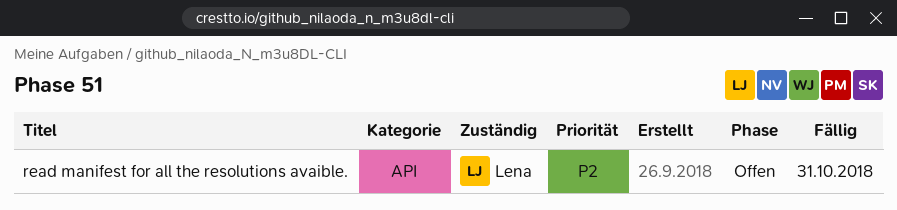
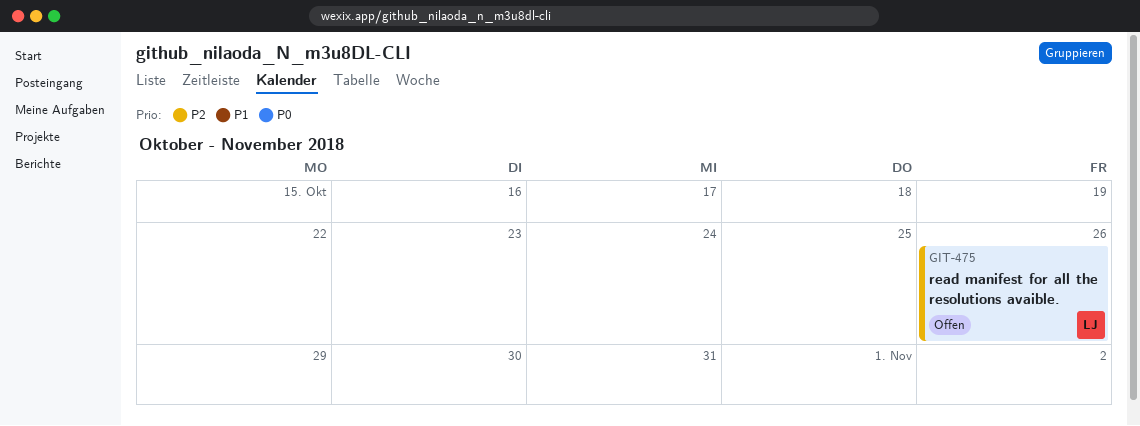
read manifest for all the resolutions avaible., due: Oct 31 -> Oct 26

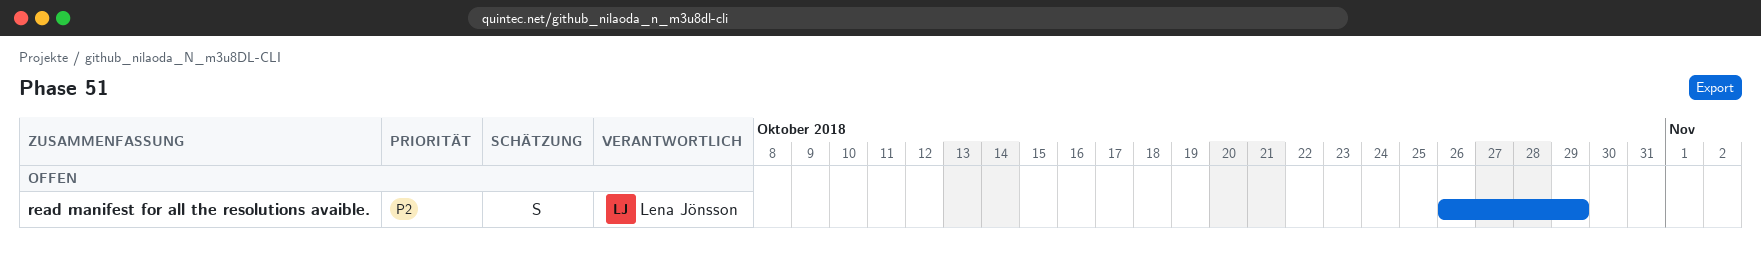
read manifest for all the resolutions avaible., due: Oct 26 -> Oct 29

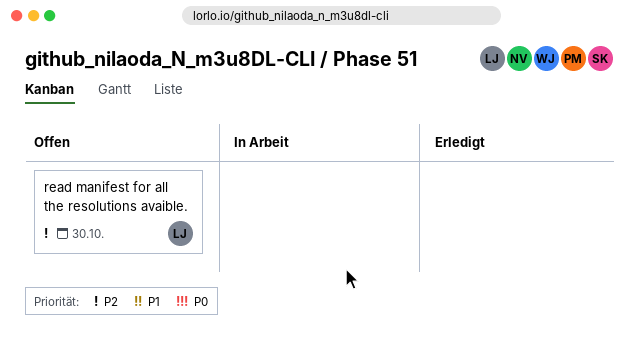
read manifest for all the resolutions avaible., due: Oct 29 -> Oct 30

